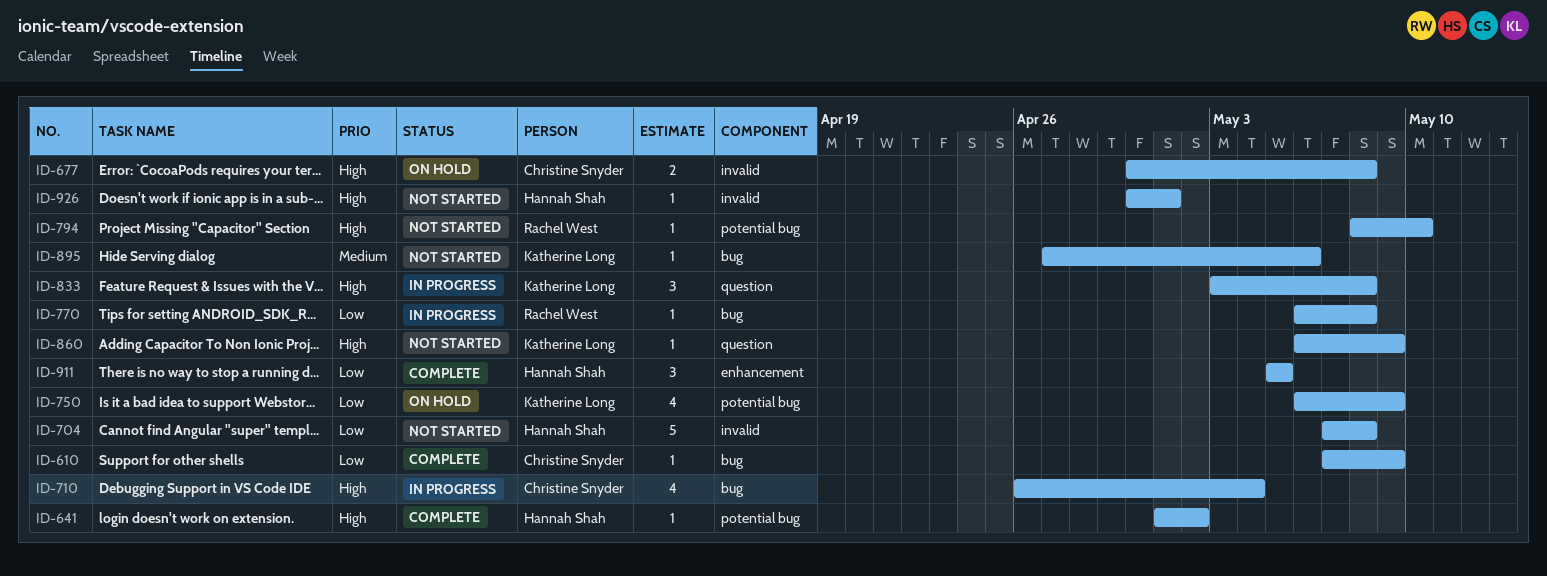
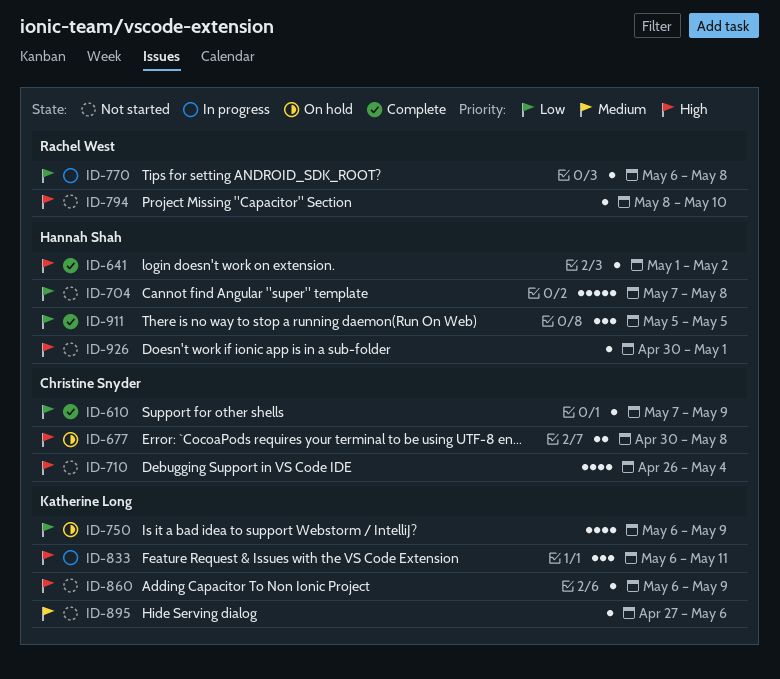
ID-710, status: In progress -> Not started
ID-833, start: May 3 -> May 6
ID-833, due: May 8 -> May 11

